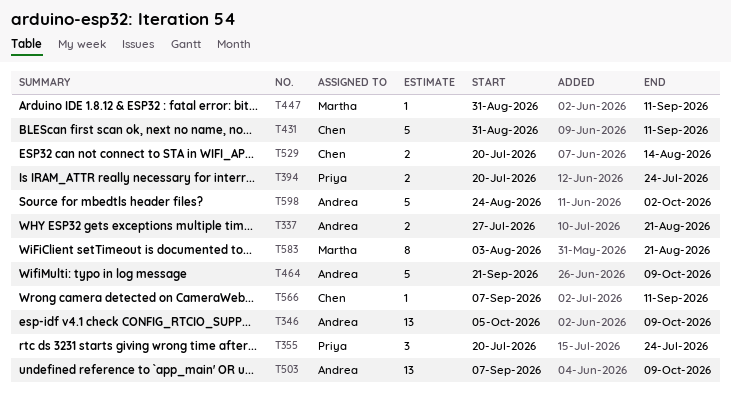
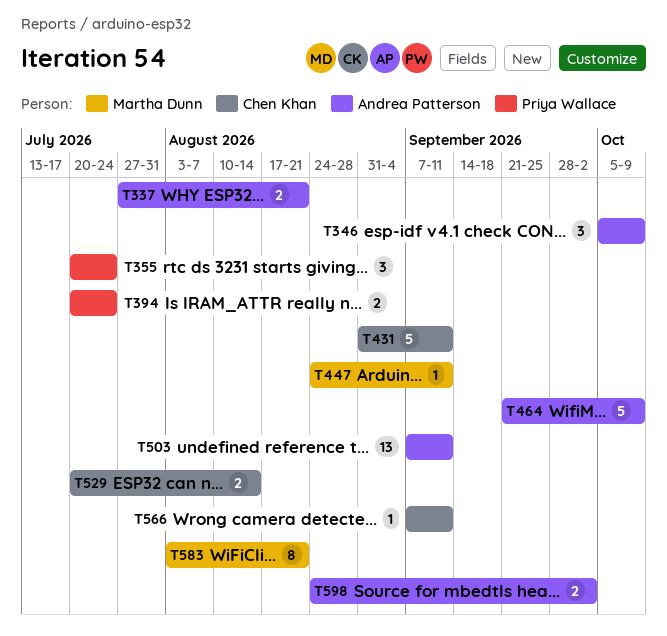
T346, estimate: 13 -> 3
T447, start: Aug 31 -> Aug 24
T503, due: Oct 9 -> Sep 11
T598, estimate: 5 -> 2

